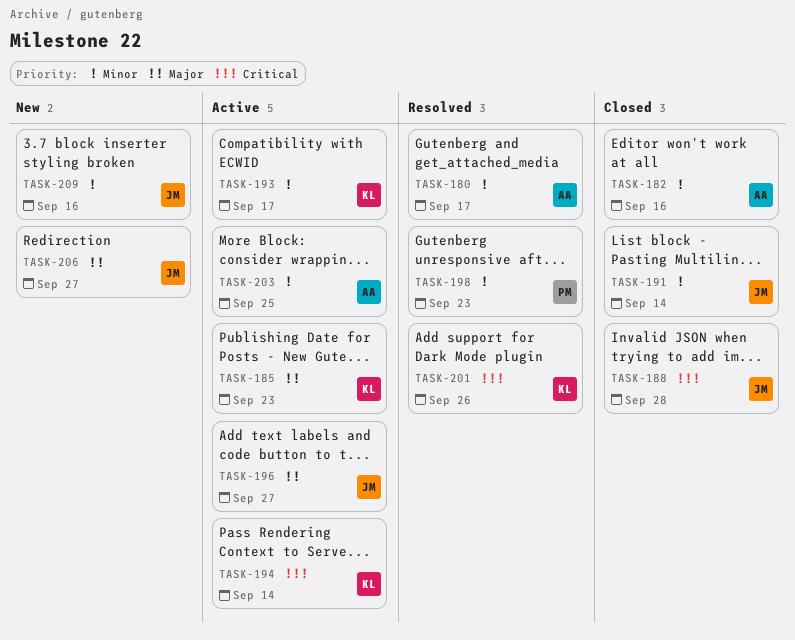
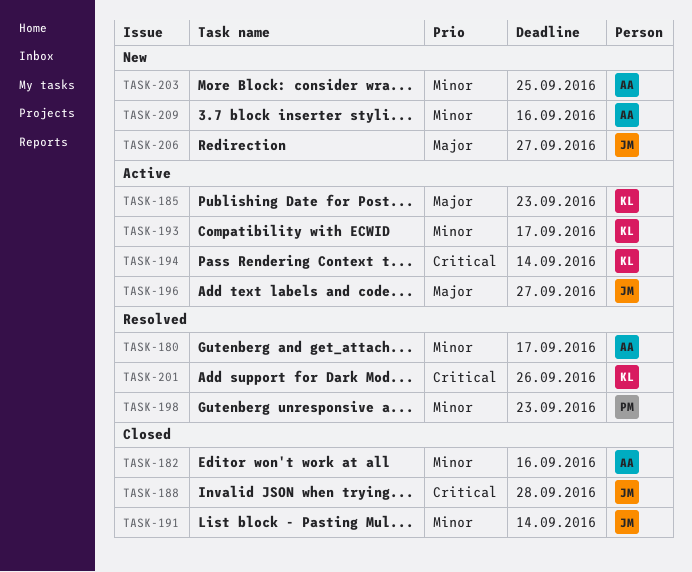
TASK-203, status: Active -> New
TASK-209, owner: JM -> AA

